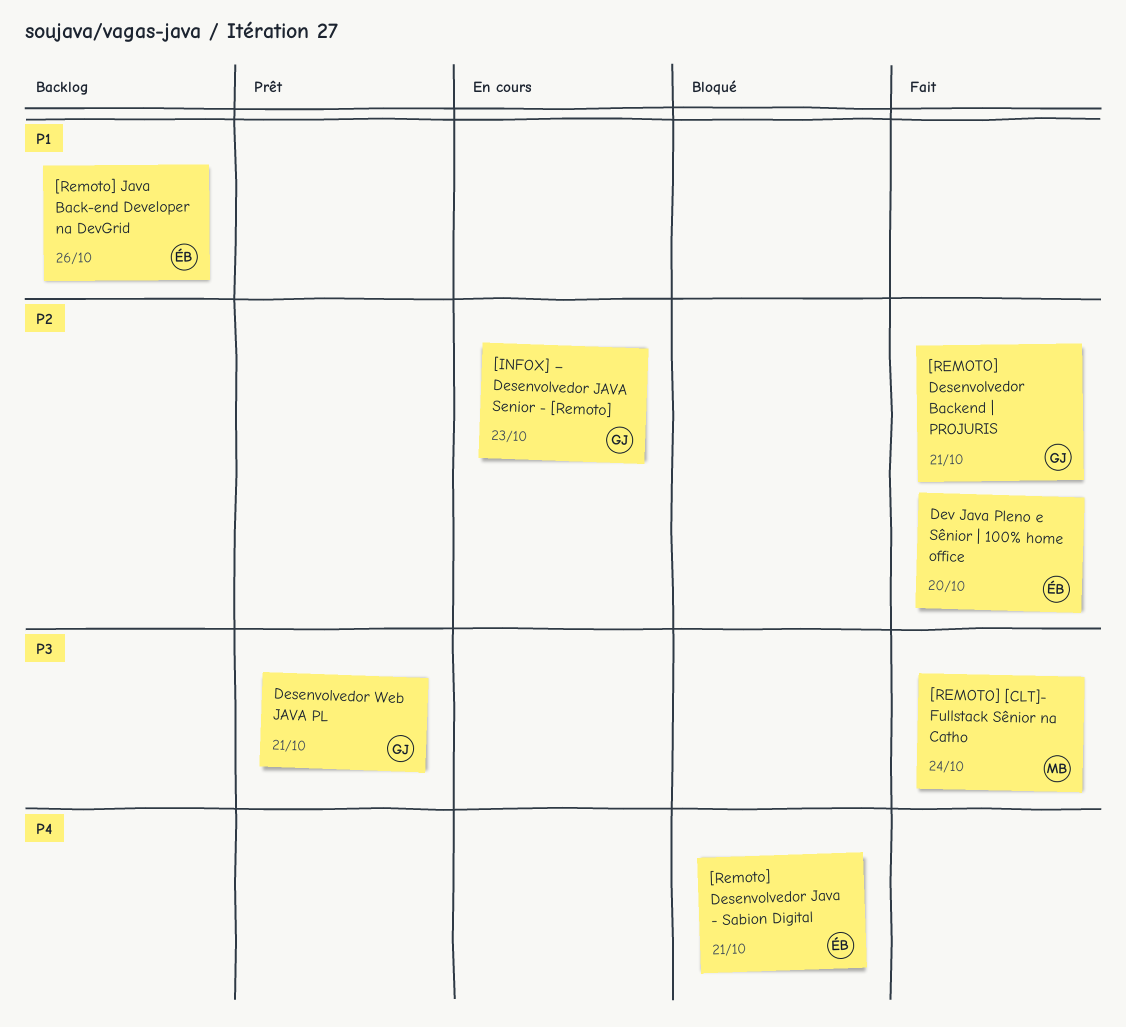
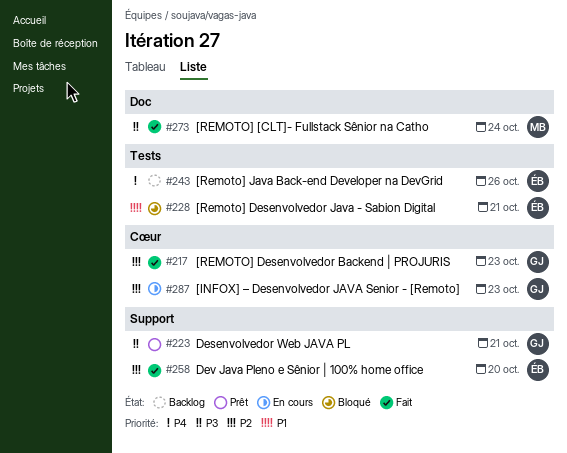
[REMOTO] Desenvolvedor Backend | PROJURIS, due: Oct 21 -> Oct 23
[Remoto] Desenvolvedor Java - Sabion Digital, priority: P4 -> P1
[Remoto] Java Back-end Developer na DevGrid, priority: P1 -> P4

